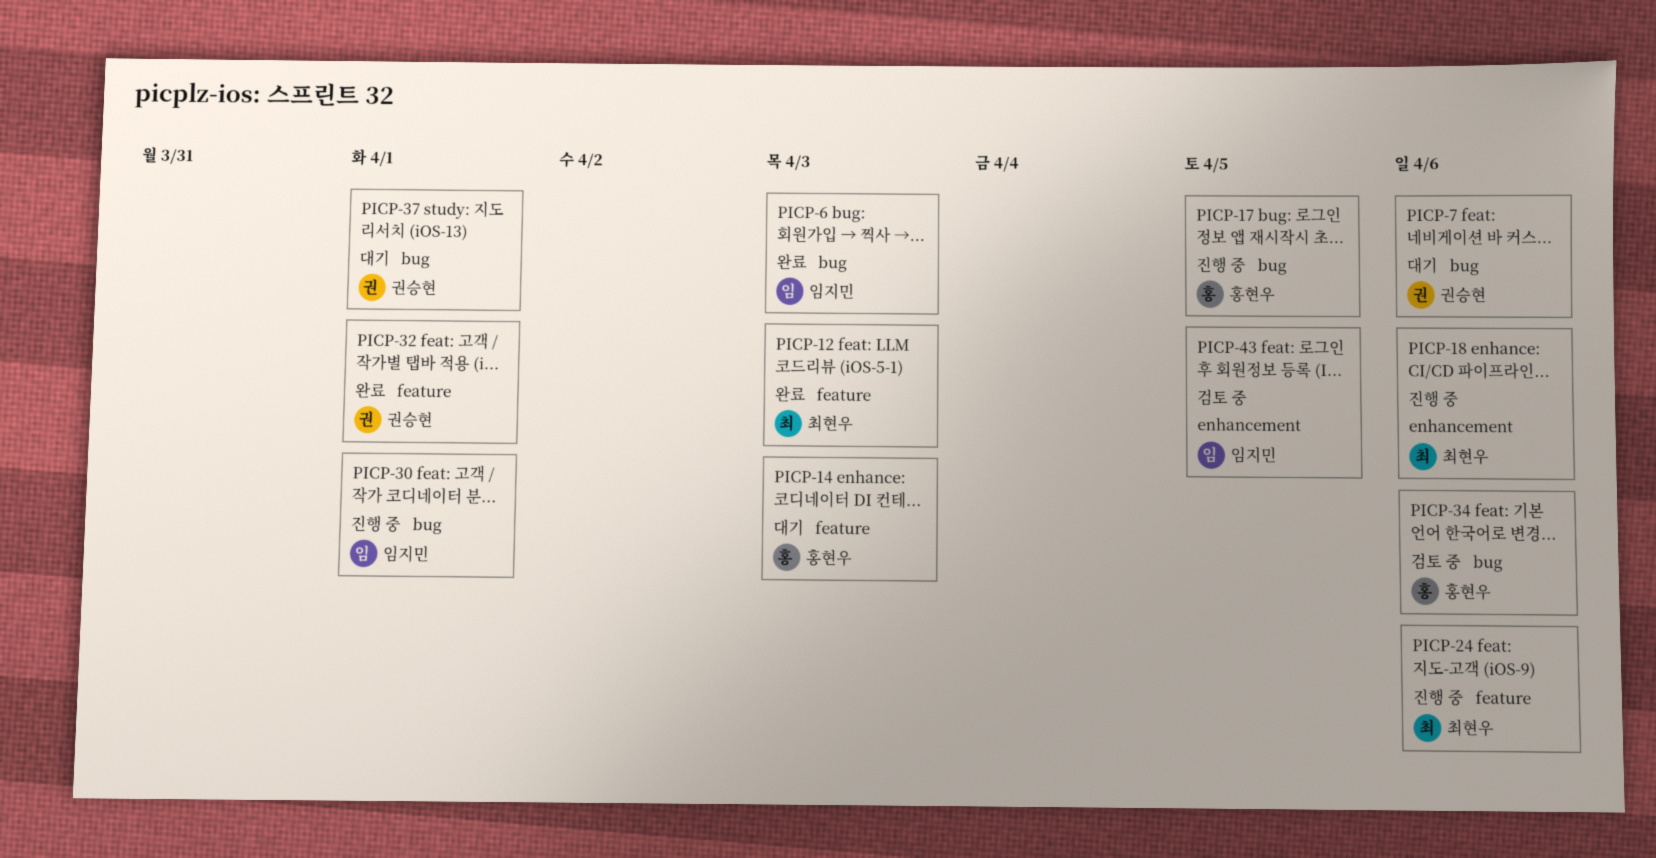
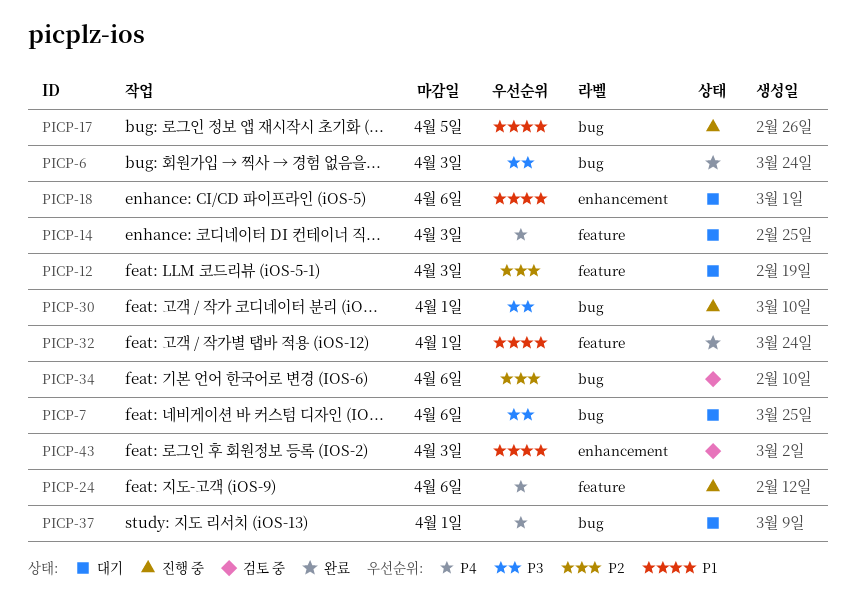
PICP-12, status: 완료 -> 대기
PICP-18, status: 진행 중 -> 대기
PICP-43, due: Apr 5 -> Apr 3

